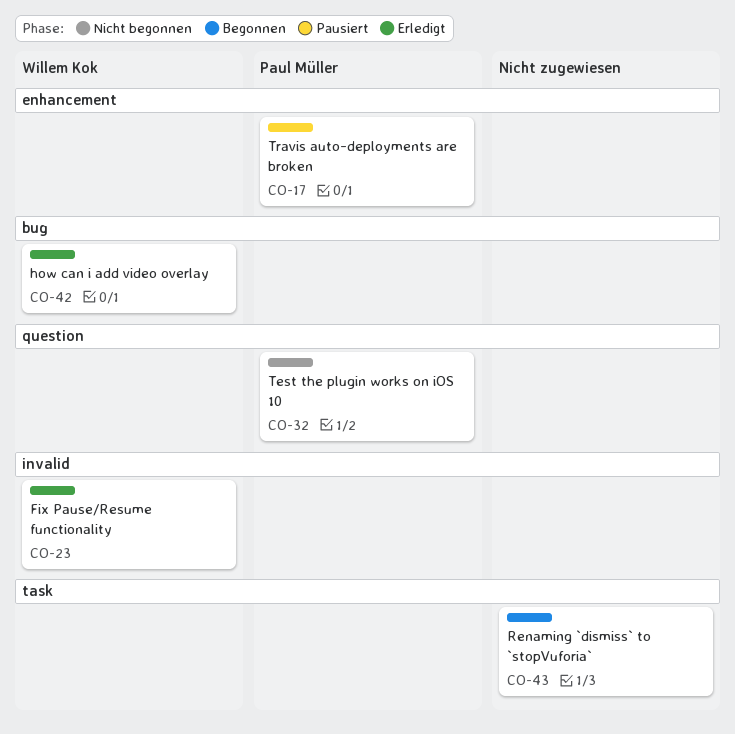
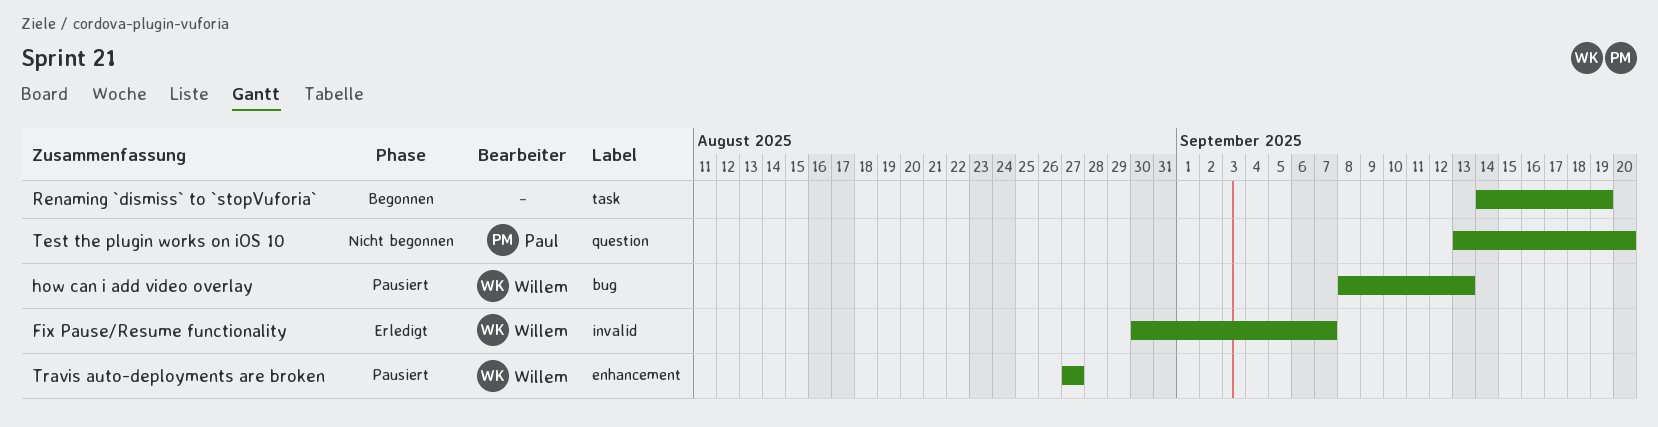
how can i add video overlay, status: Erledigt -> Pausiert
Travis auto-deployments are broken, owner: Paul Müller -> Willem Kok

